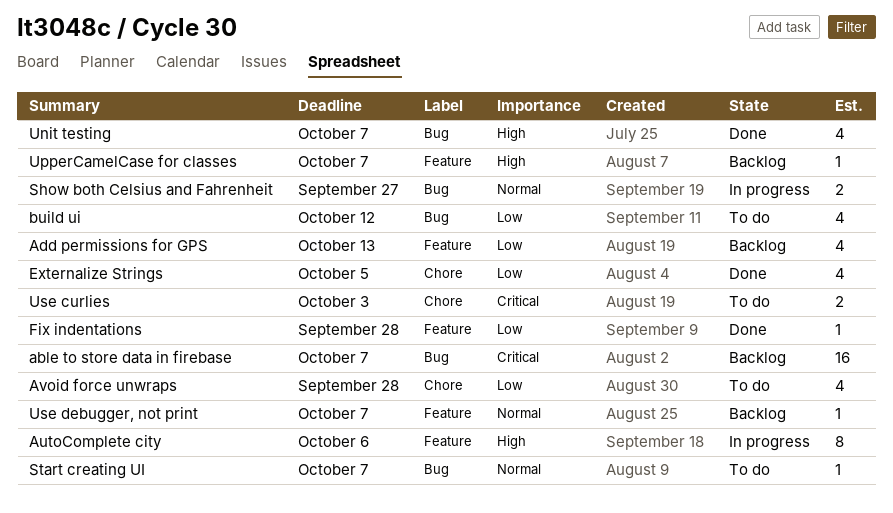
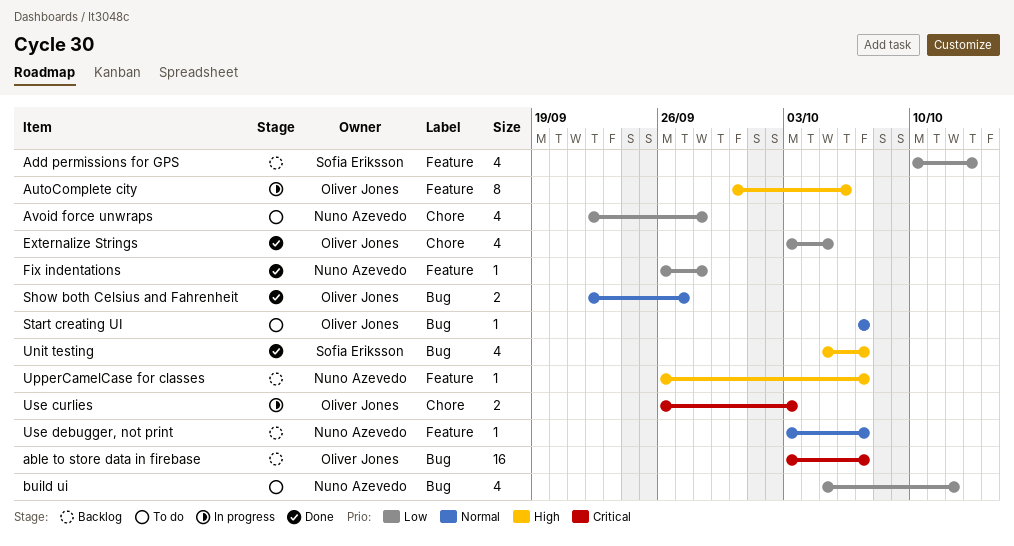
Show both Celsius and Fahrenheit, status: In progress -> Done
Use curlies, status: To do -> In progress

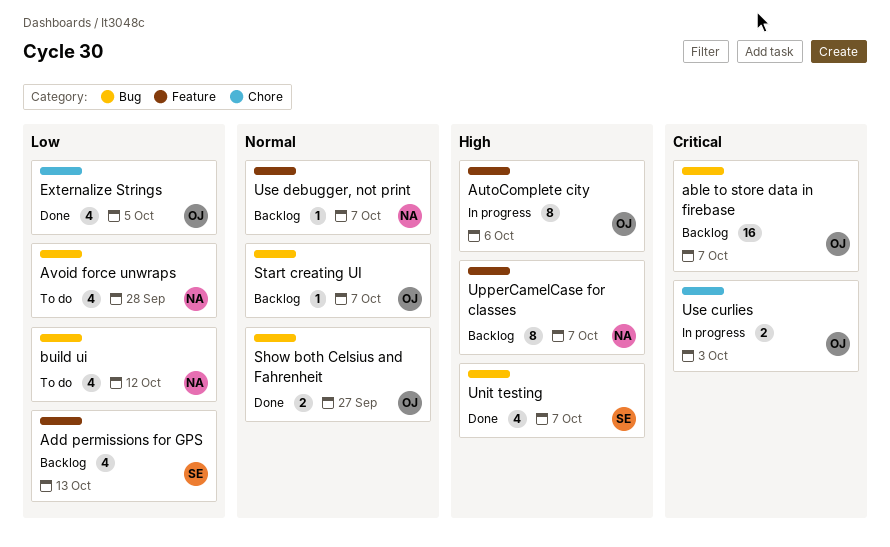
Avoid force unwraps, label: Chore -> Bug
Fix indentations: present -> none
Start creating UI, status: To do -> Backlog
UpperCamelCase for classes, estimate: 1 -> 8

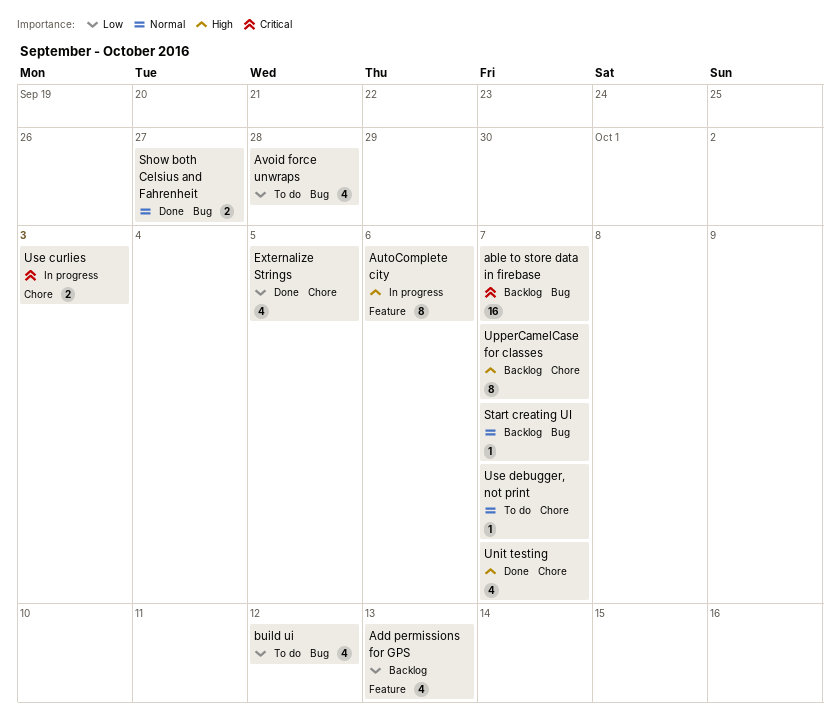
Unit testing, label: Bug -> Chore
UpperCamelCase for classes, label: Feature -> Chore
Use debugger, not print, status: Backlog -> To do
Use debugger, not print, label: Feature -> Chore

